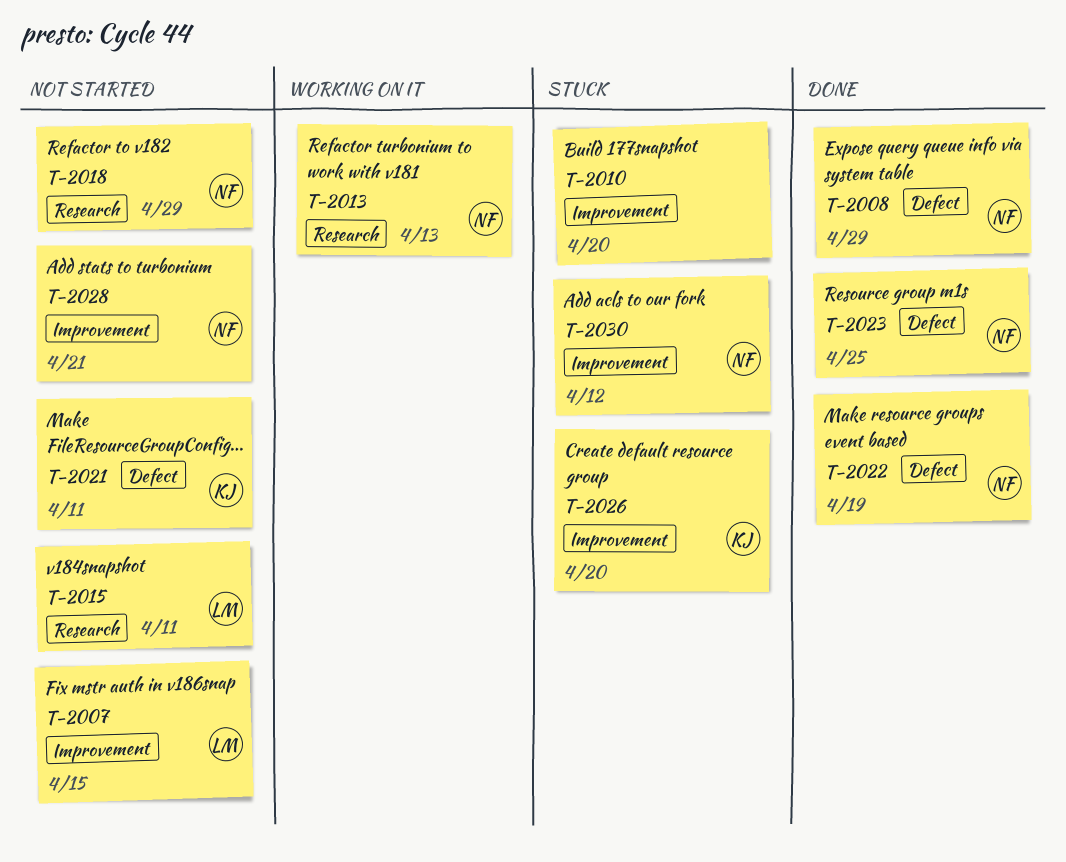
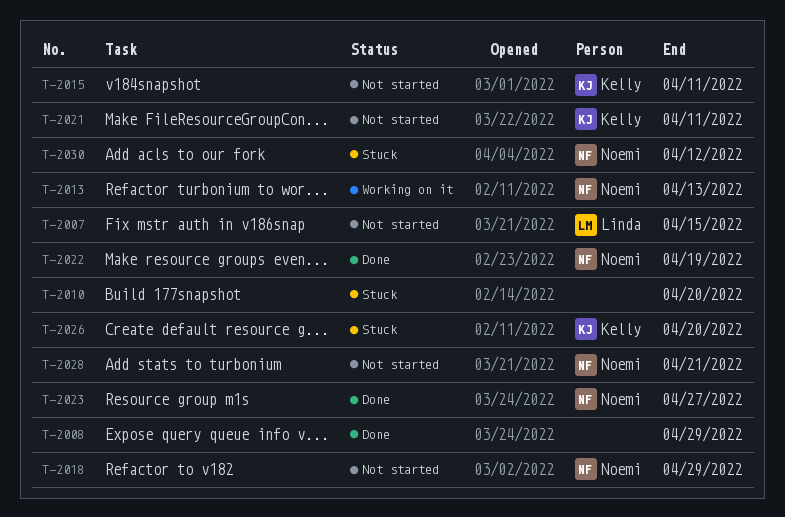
T-2008, owner: Noemi -> none
T-2015, owner: Linda -> Kelly
T-2023, due: Apr 25 -> Apr 27

